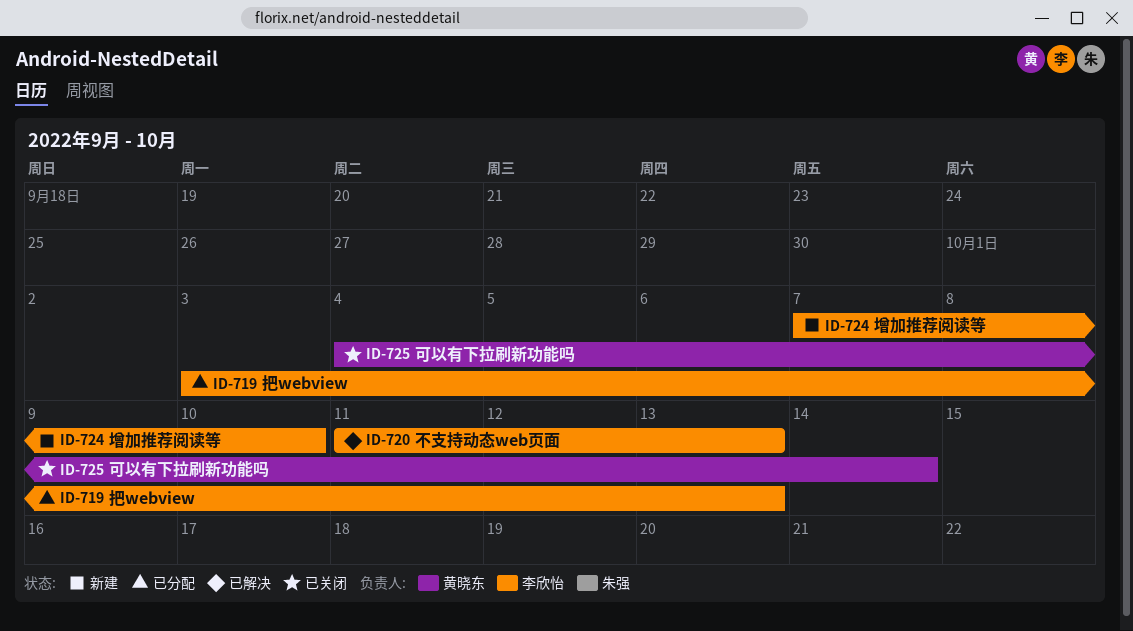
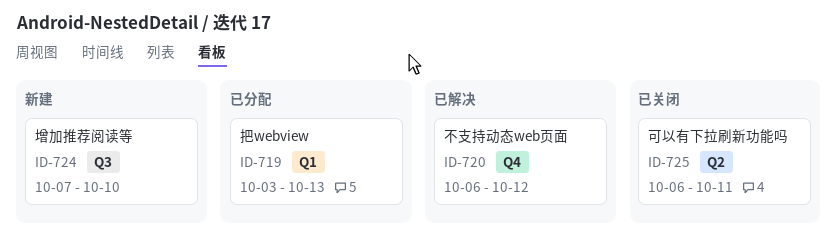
ID-720, start: Oct 11 -> Oct 6
ID-720, due: Oct 13 -> Oct 12
ID-725, start: Oct 4 -> Oct 6
ID-725, due: Oct 14 -> Oct 11

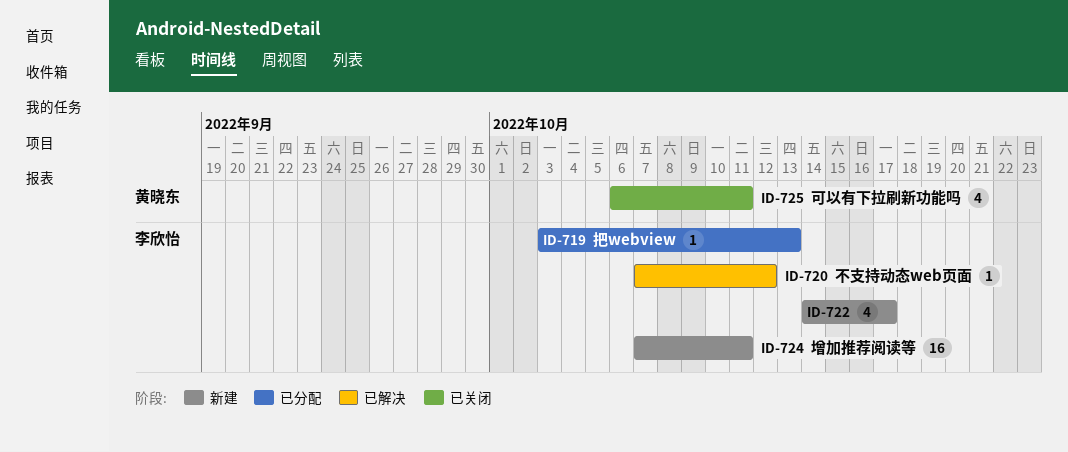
ID-720, start: Oct 6 -> Oct 7
ID-722: none -> present
ID-724, due: Oct 10 -> Oct 11

